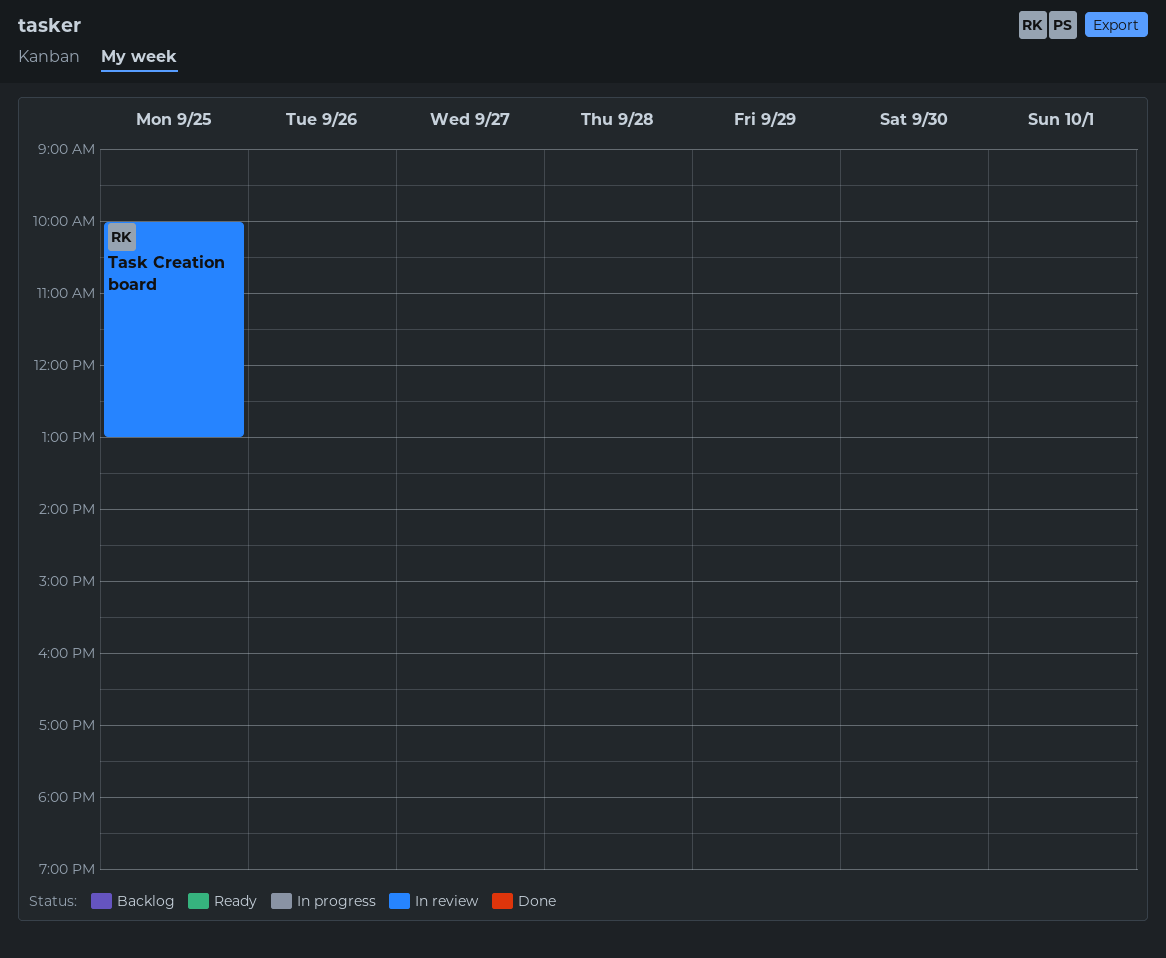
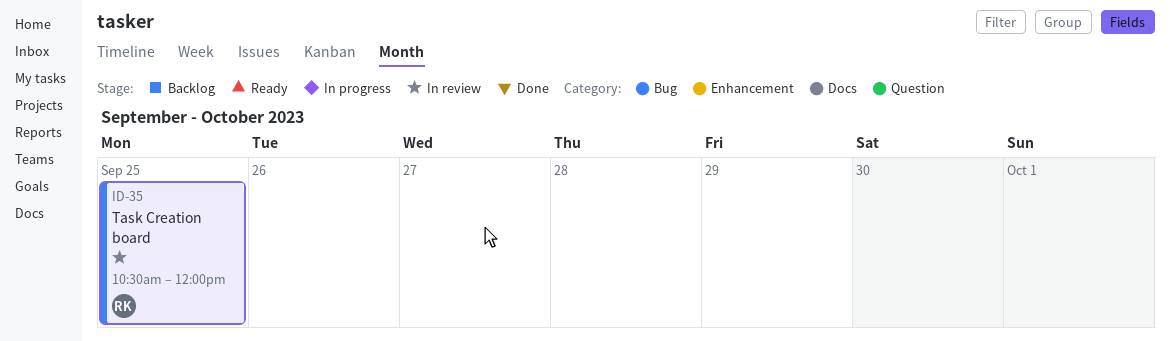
Task Creation board, begins: 10:00 -> 10:30
Task Creation board, ends: 13:00 -> 12:00

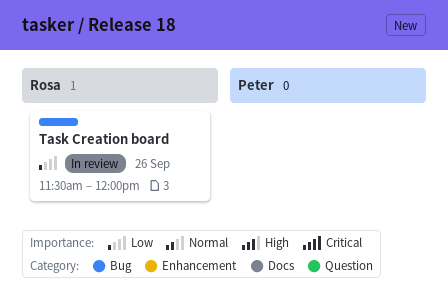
Task Creation board, day: Sep 25 -> Sep 26
Task Creation board, begins: 10:30 -> 11:30

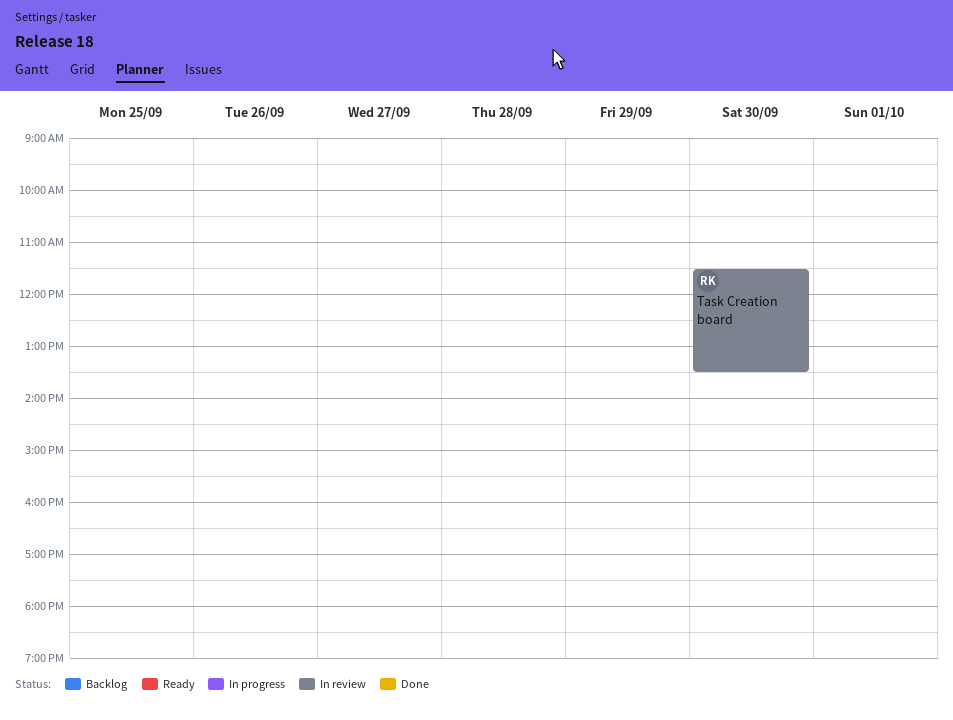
Task Creation board, day: Sep 26 -> Sep 30
Task Creation board, ends: 12:00 -> 13:30

